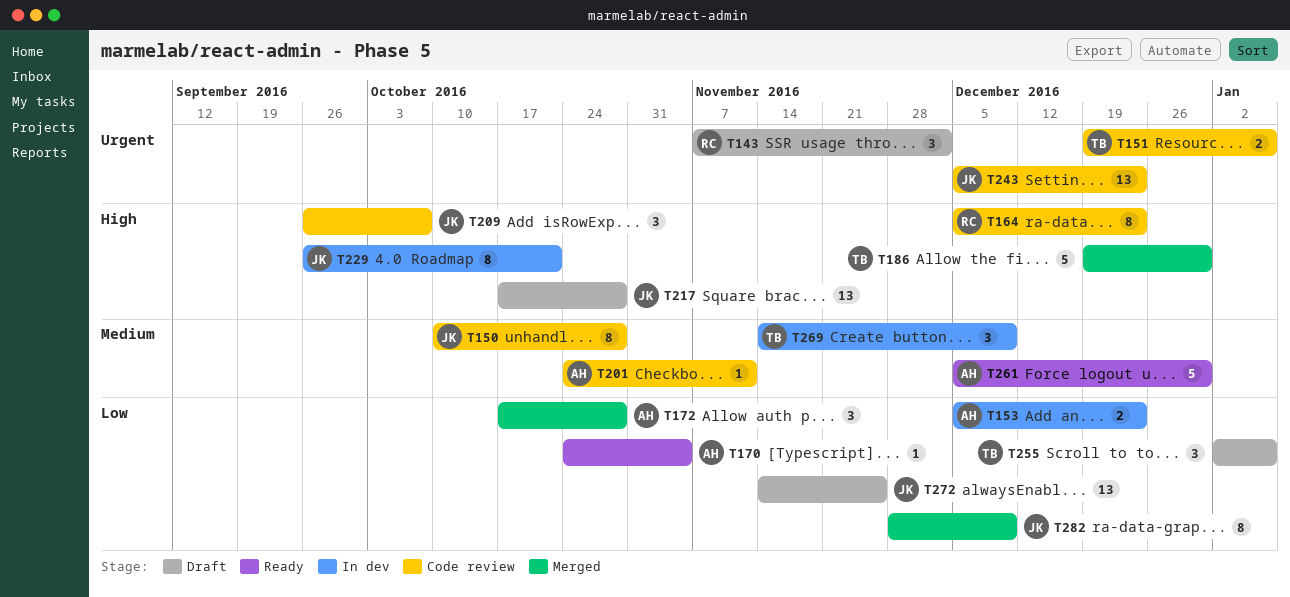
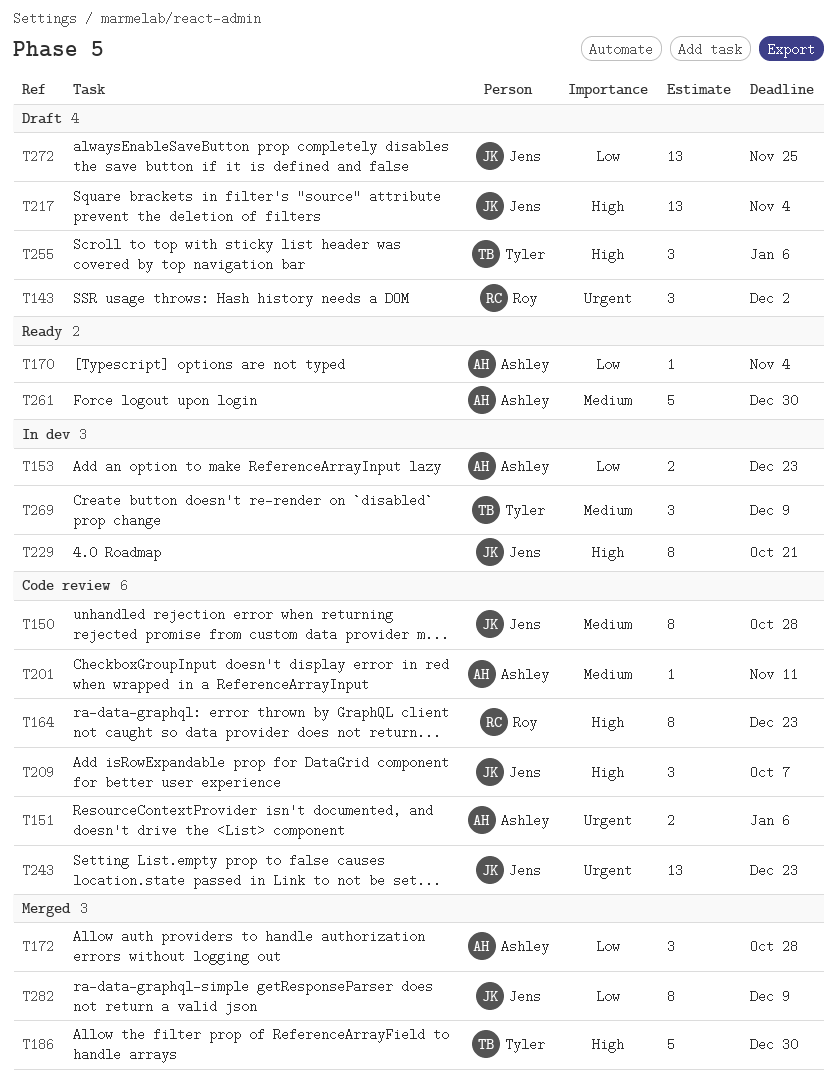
T151, owner: Tyler -> Ashley
T217, due: Oct 28 -> Nov 4
T255, priority: Low -> High

